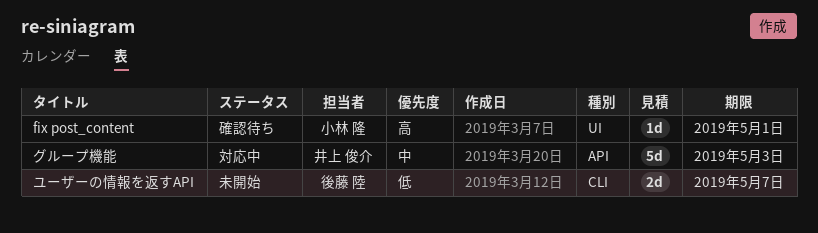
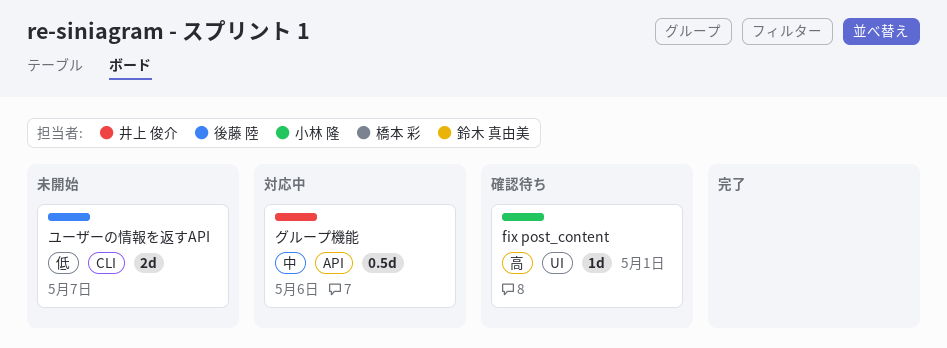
グループ機能, estimate: 5d -> 0.5d
グループ機能, due: May 3 -> May 6

